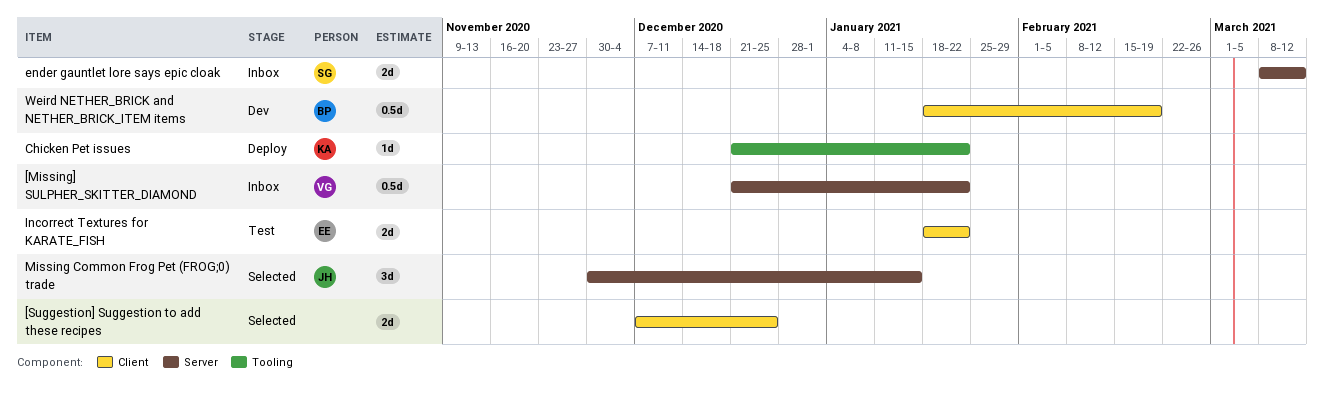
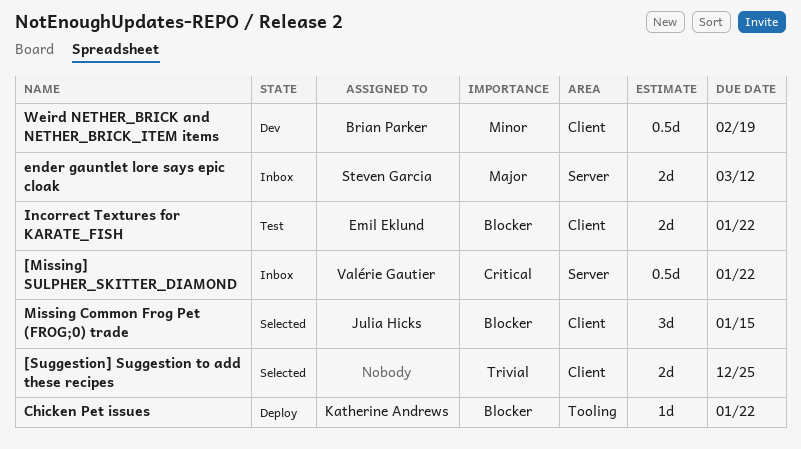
Missing Common Frog Pet (FROG;0) trade, label: Server -> Client

